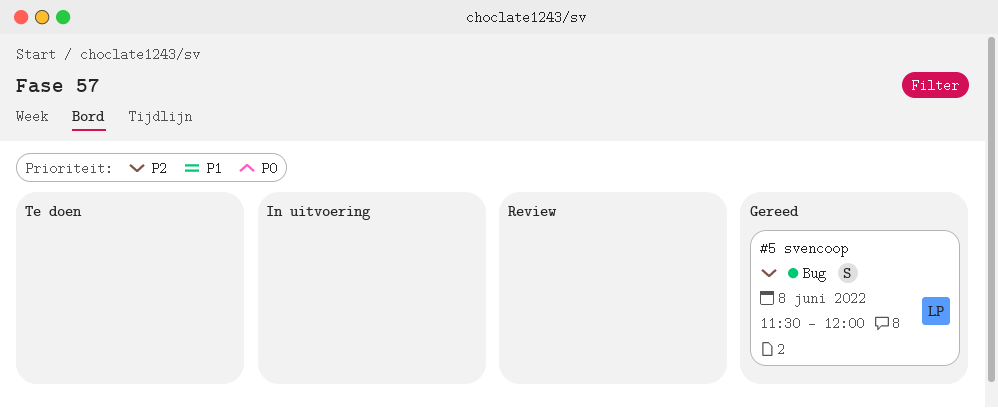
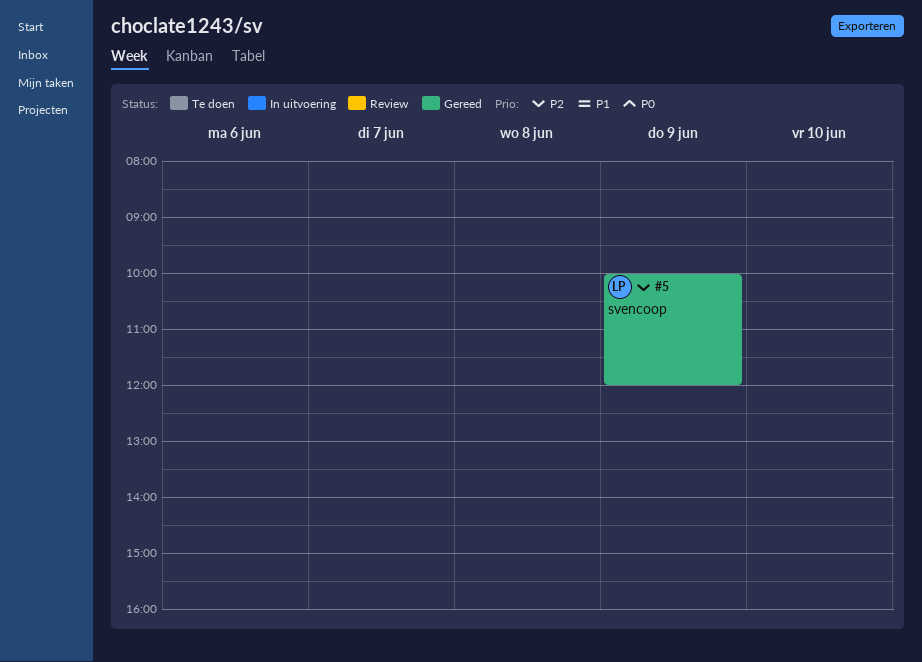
#5, day: Jun 8 -> Jun 9
#5, begins: 11:30 -> 10:00

